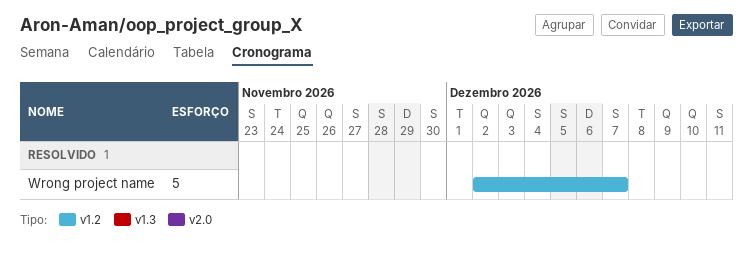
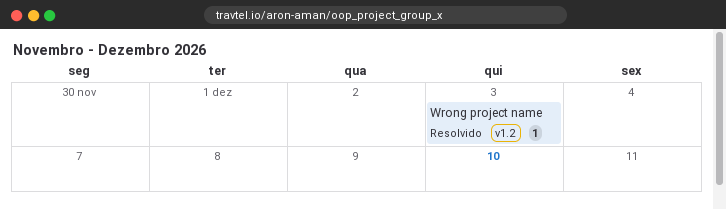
Wrong project name, estimate: 5 -> 1
Wrong project name, due: Dec 7 -> Dec 3

